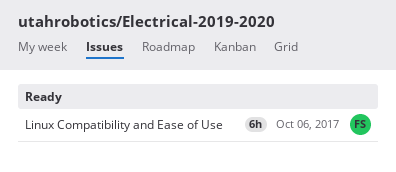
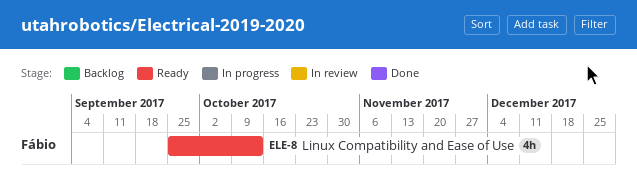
Linux Compatibility and Ease of Use, estimate: 6h -> 4h
Linux Compatibility and Ease of Use, due: Oct 6 -> Oct 13

